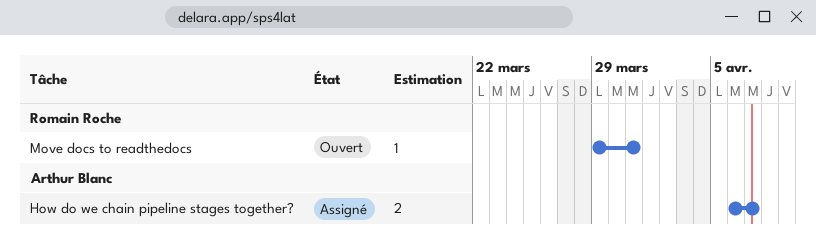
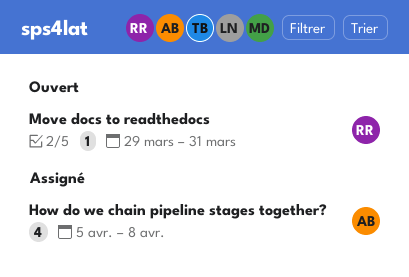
How do we chain pipeline stages together?, estimate: 2 -> 4
How do we chain pipeline stages together?, start: Apr 6 -> Apr 5
How do we chain pipeline stages together?, due: Apr 7 -> Apr 8

